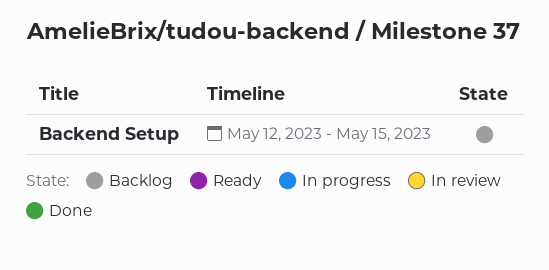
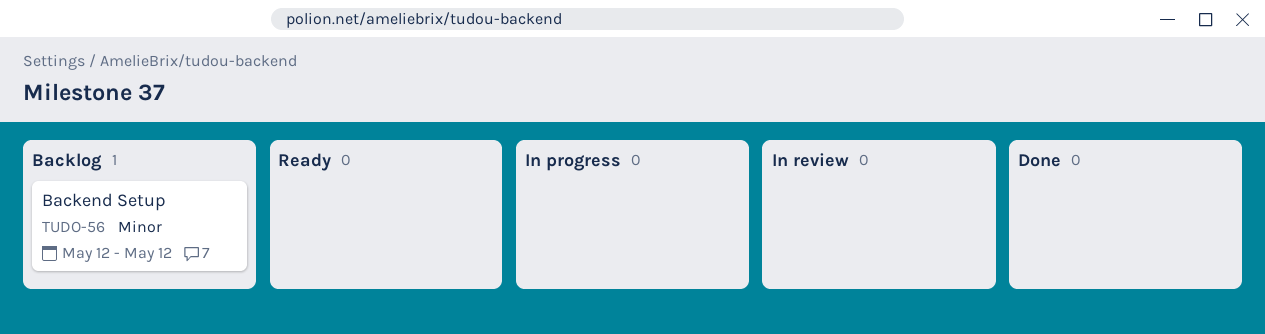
Backend Setup, due: May 15 -> May 12

